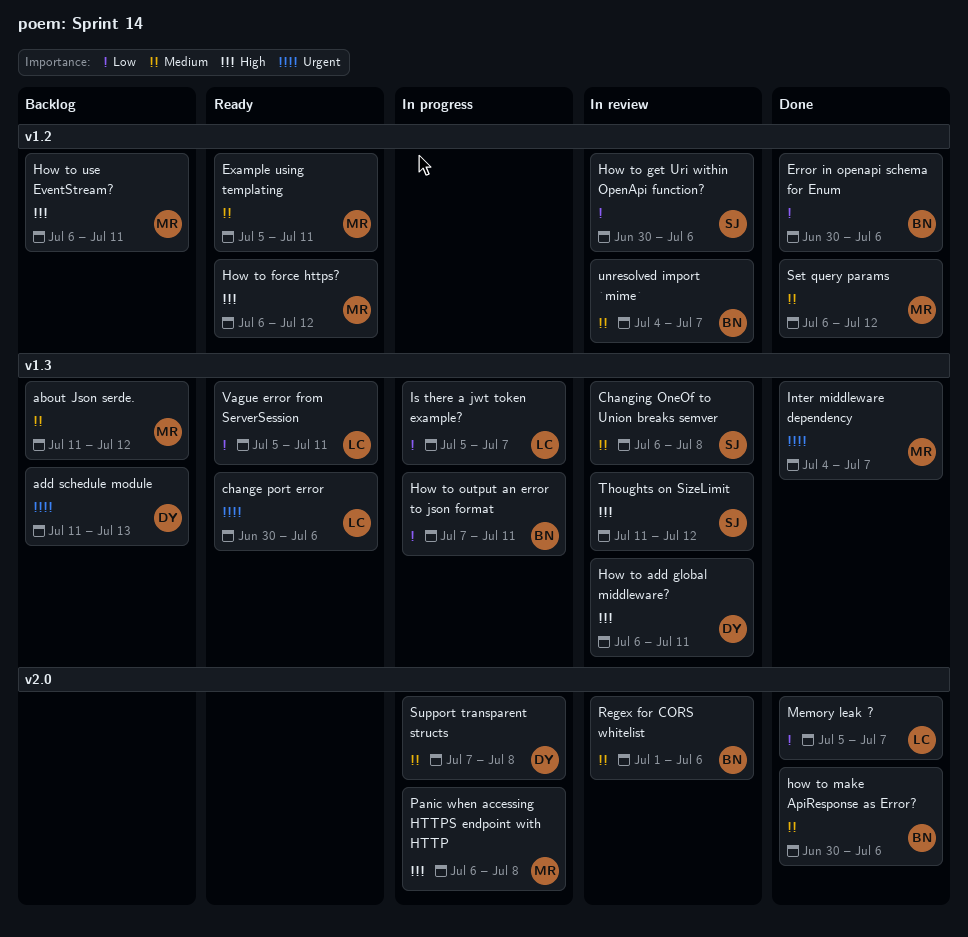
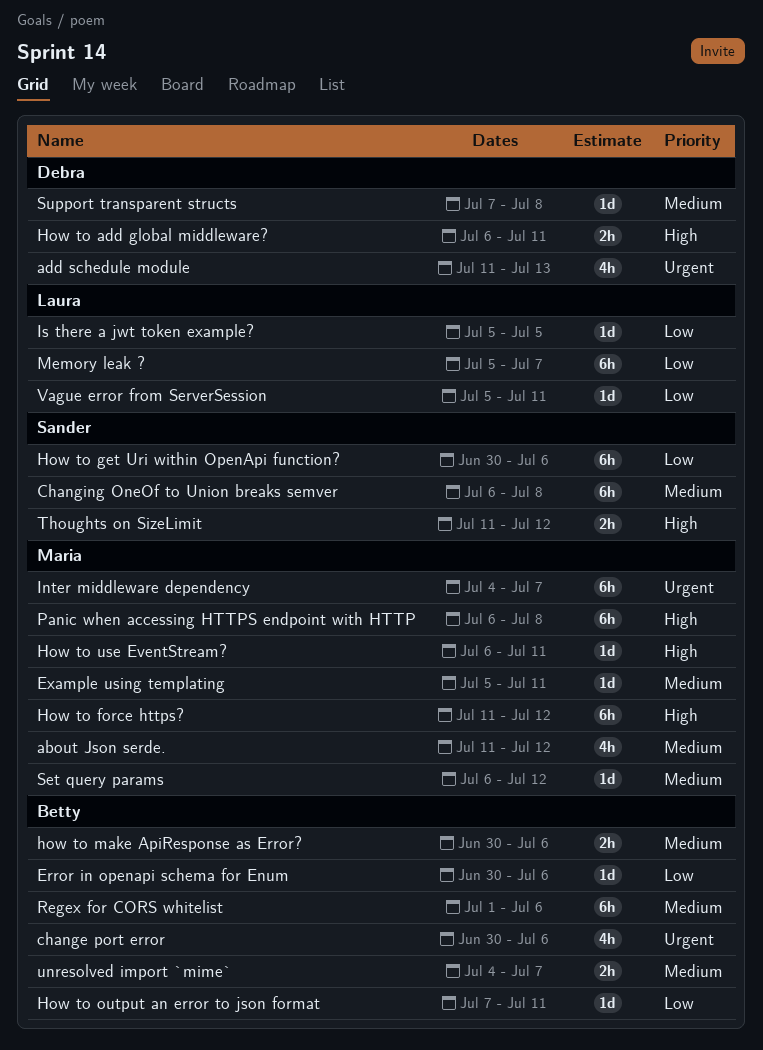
change port error, owner: Laura -> Betty
How to force https?, start: Jul 6 -> Jul 11
Is there a jwt token example?, due: Jul 7 -> Jul 5

